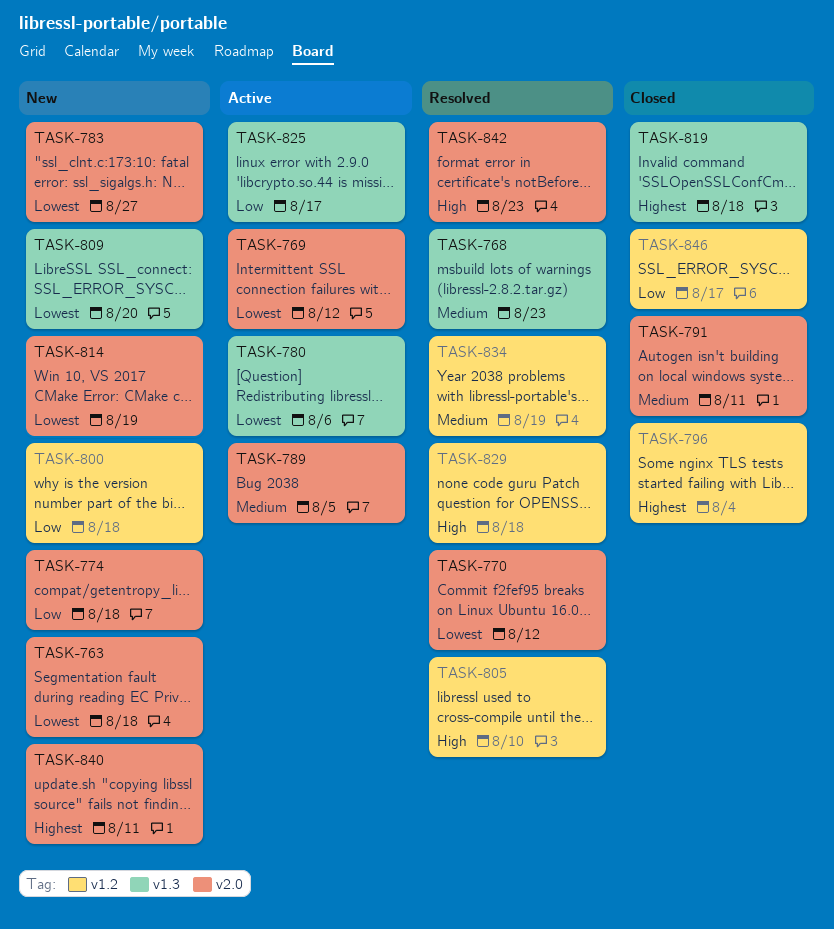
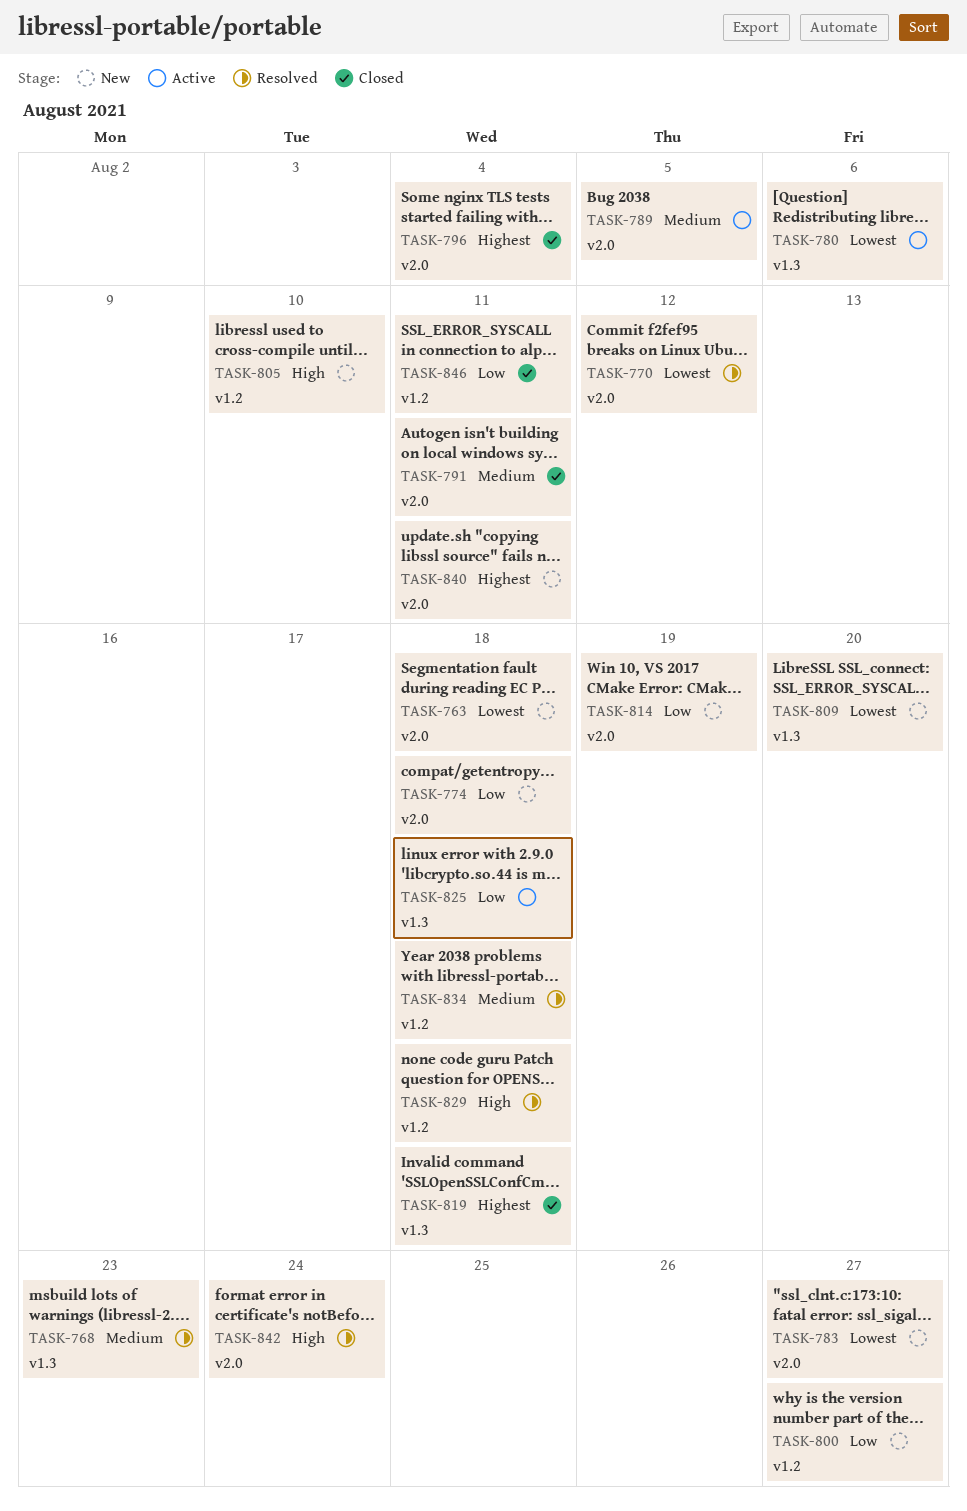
TASK-769: present -> none
TASK-796, label: v1.2 -> v2.0
TASK-800, due: Aug 18 -> Aug 27
TASK-805, status: Resolved -> New
TASK-814, priority: Lowest -> Low
TASK-825, due: Aug 17 -> Aug 18
TASK-834, due: Aug 19 -> Aug 18
TASK-842, due: Aug 23 -> Aug 24
TASK-846, due: Aug 17 -> Aug 11

